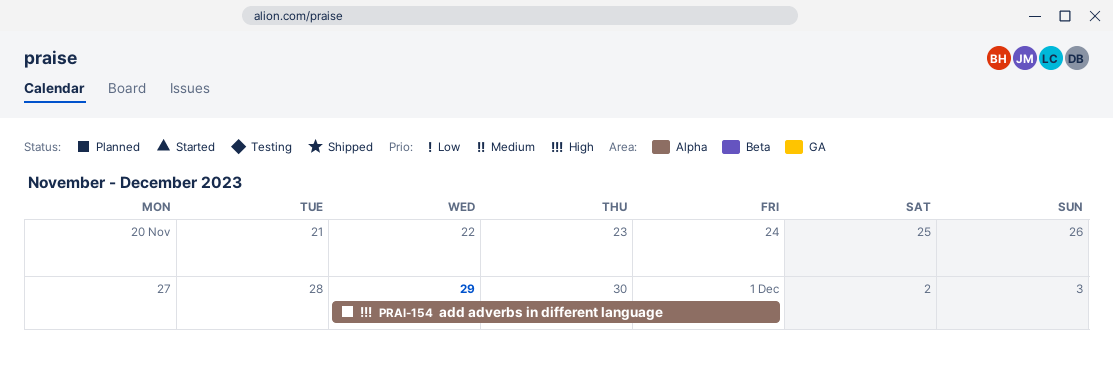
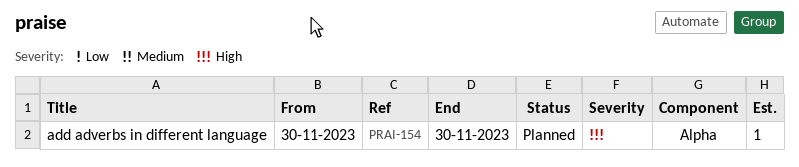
PRAI-154, start: Nov 29 -> Nov 30
PRAI-154, due: Dec 1 -> Nov 30

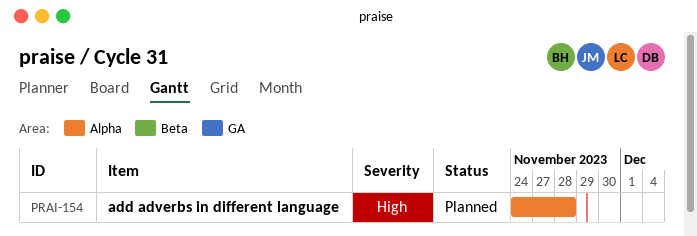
PRAI-154, start: Nov 30 -> Nov 24
PRAI-154, due: Nov 30 -> Nov 28

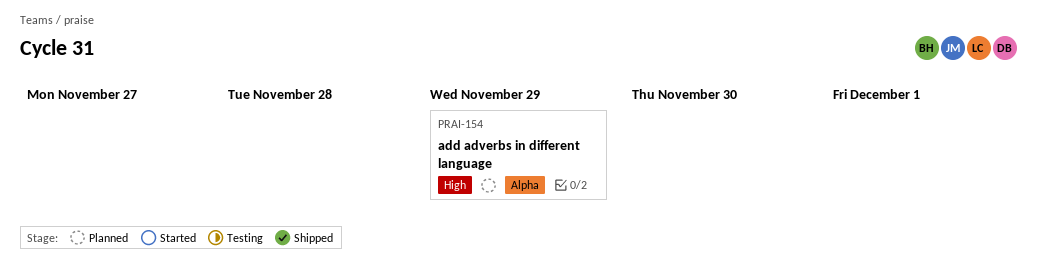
PRAI-154, due: Nov 28 -> Nov 29

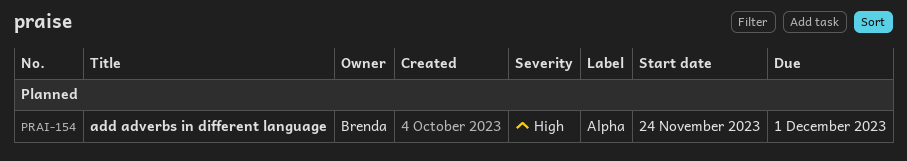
PRAI-154, due: Nov 29 -> Dec 1

